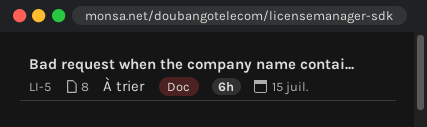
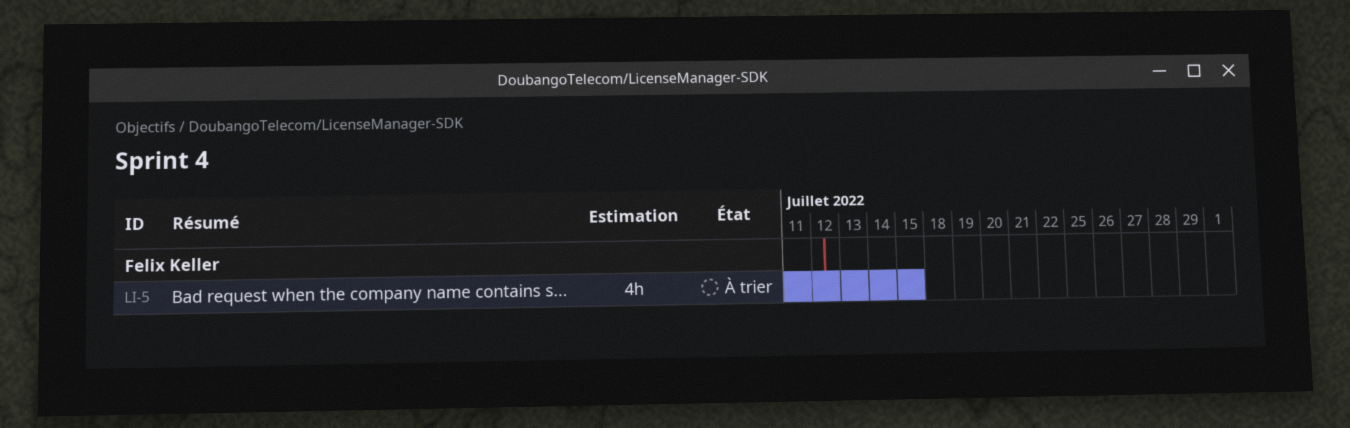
LI-5, estimate: 6h -> 4h

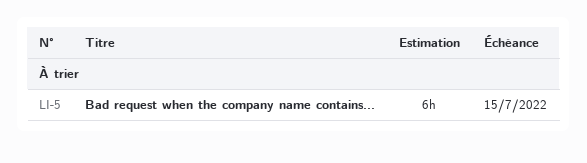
LI-5, estimate: 4h -> 6h

